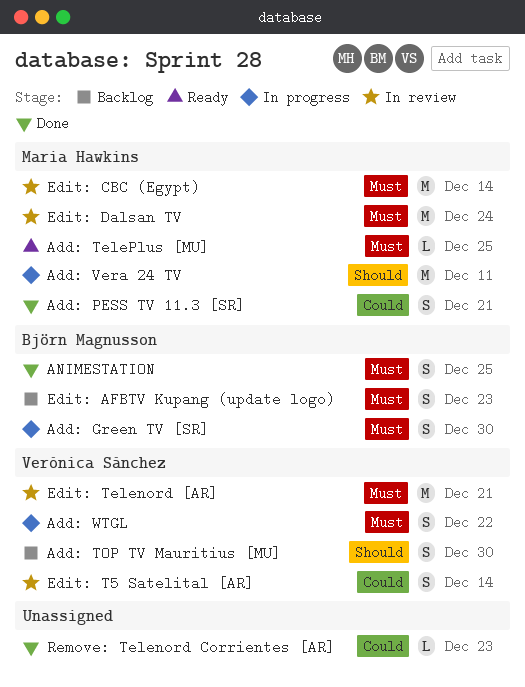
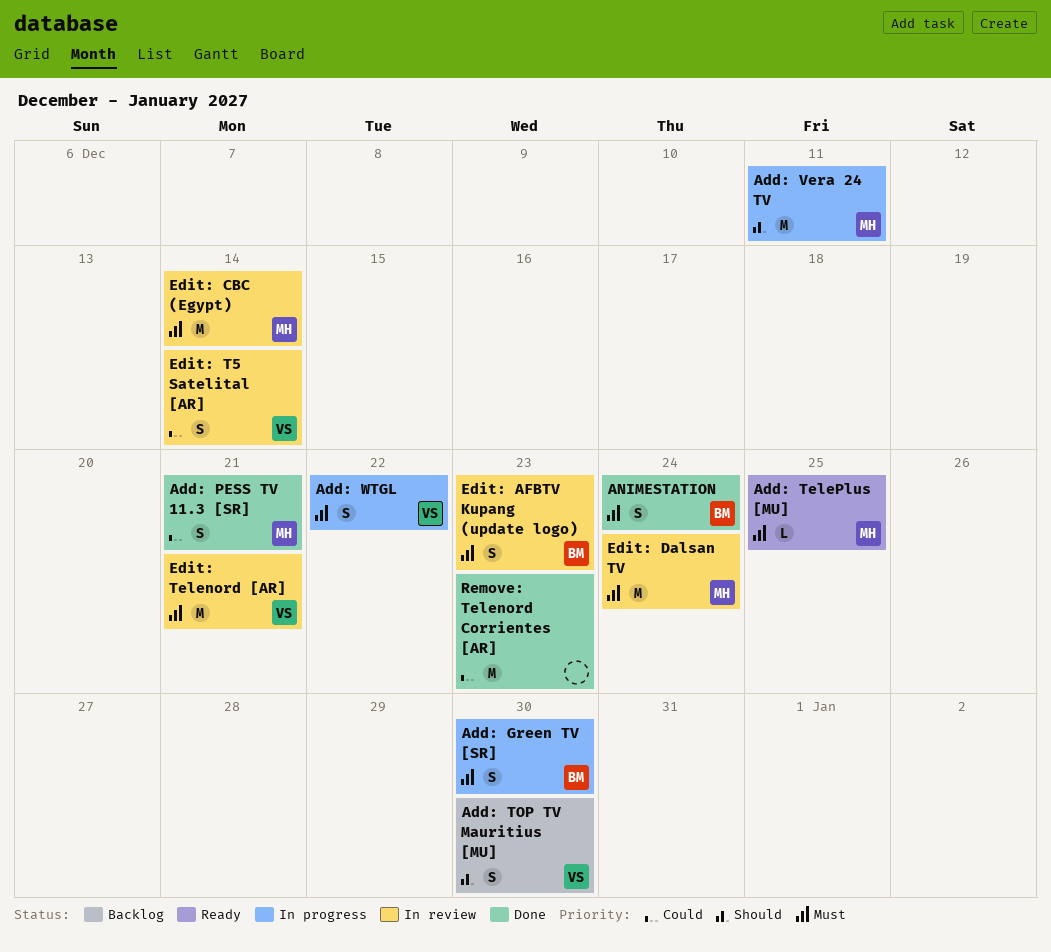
ANIMESTATION, due: Dec 25 -> Dec 24
Edit: AFBTV Kupang (update logo), status: Backlog -> In review
Remove: Telenord Corrientes [AR], estimate: L -> M

